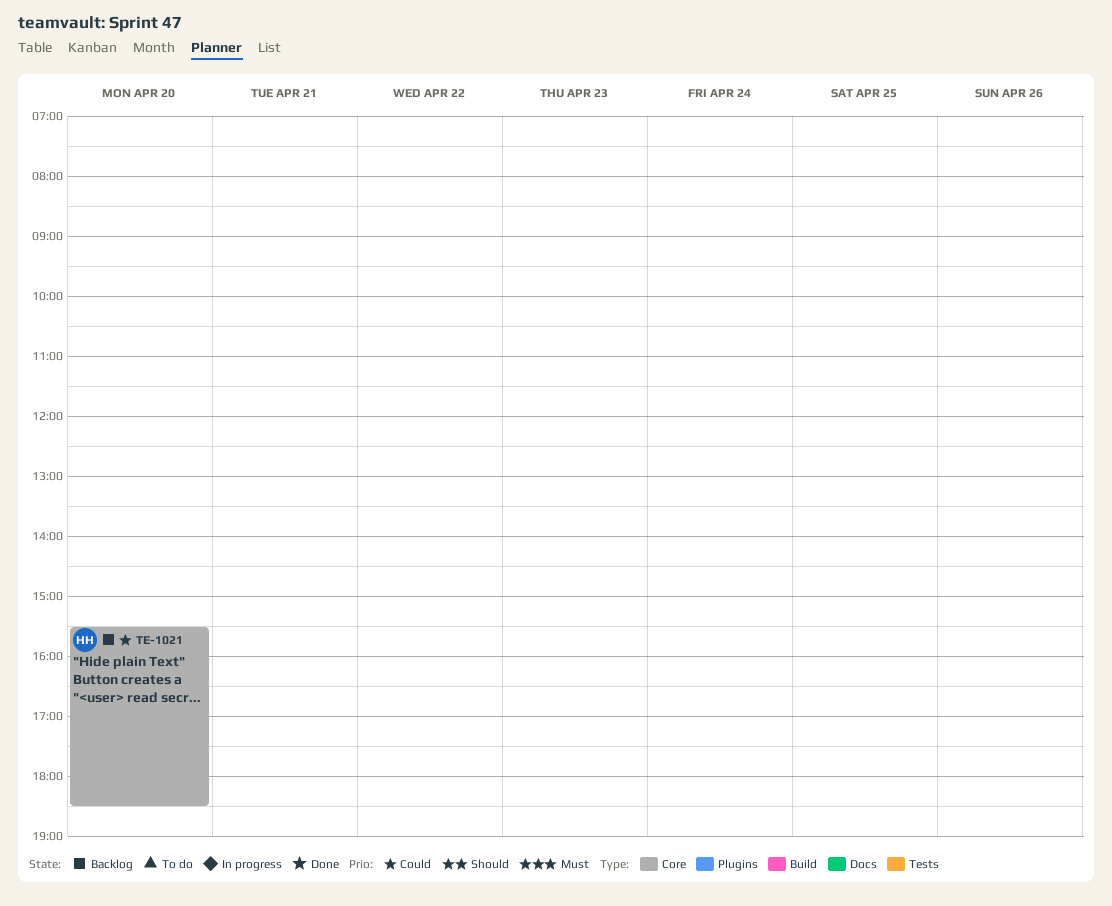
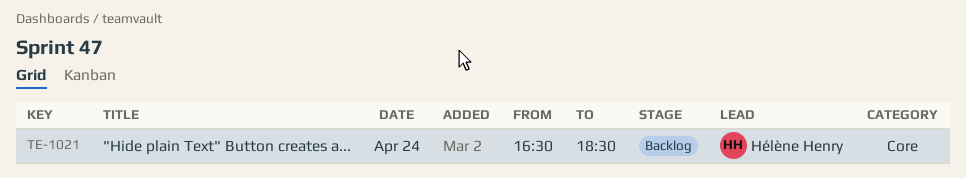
TE-1021, day: Apr 20 -> Apr 24
TE-1021, begins: 15:30 -> 16:30

